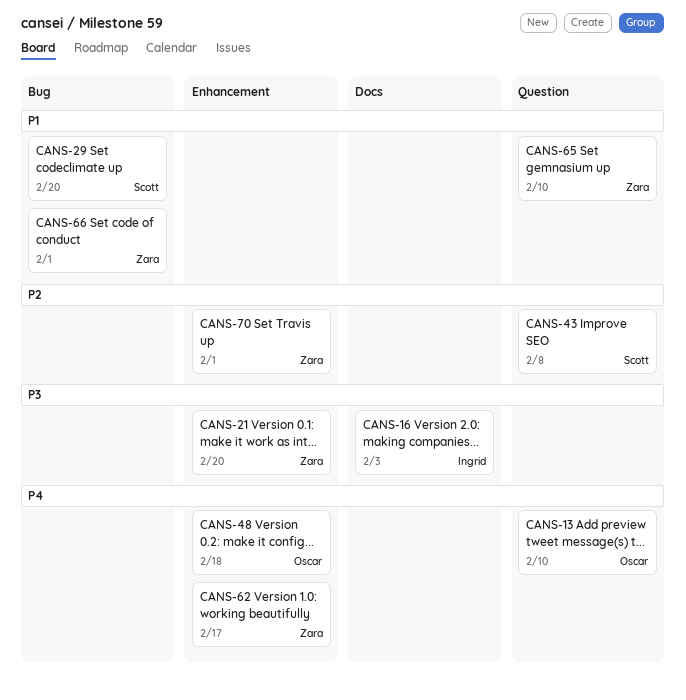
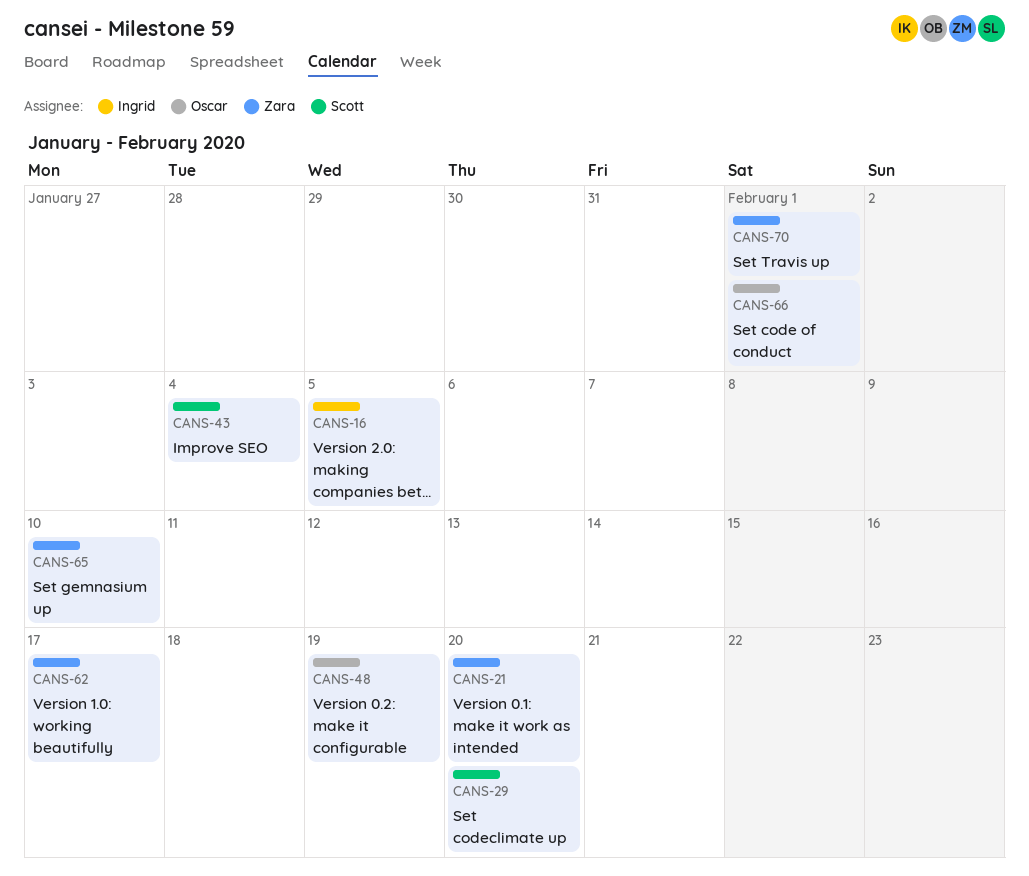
CANS-13: present -> none
CANS-16, due: Feb 3 -> Feb 5
CANS-43, due: Feb 8 -> Feb 4
CANS-48, due: Feb 18 -> Feb 19
CANS-66, owner: Zara -> Oscar

